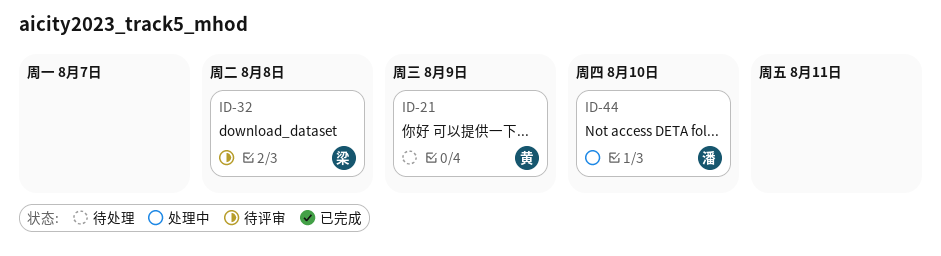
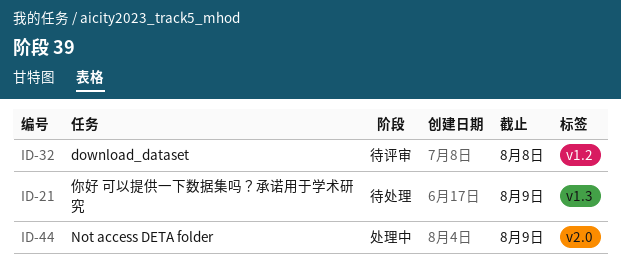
ID-44, due: Aug 10 -> Aug 9

